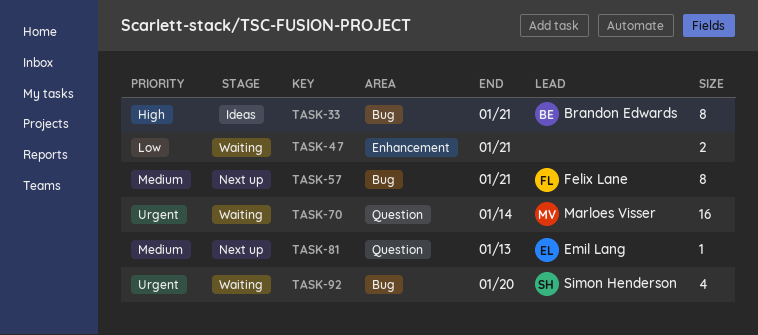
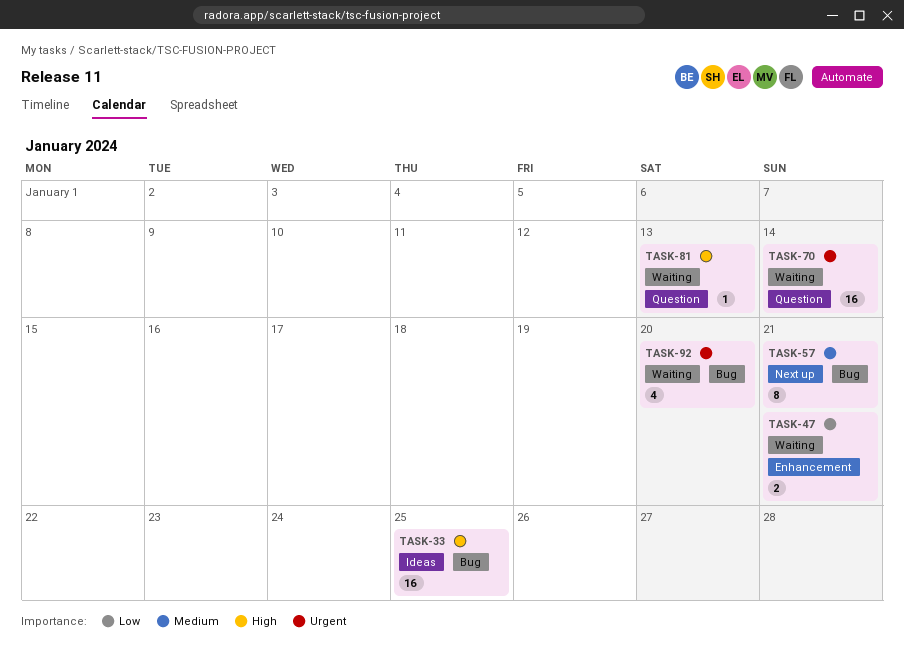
TASK-33, estimate: 8 -> 16
TASK-33, due: Jan 21 -> Jan 25
TASK-81, status: Next up -> Waiting
TASK-81, priority: Medium -> High

